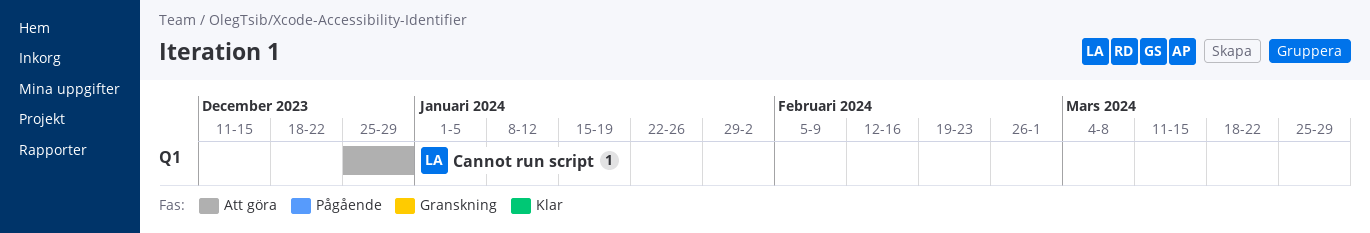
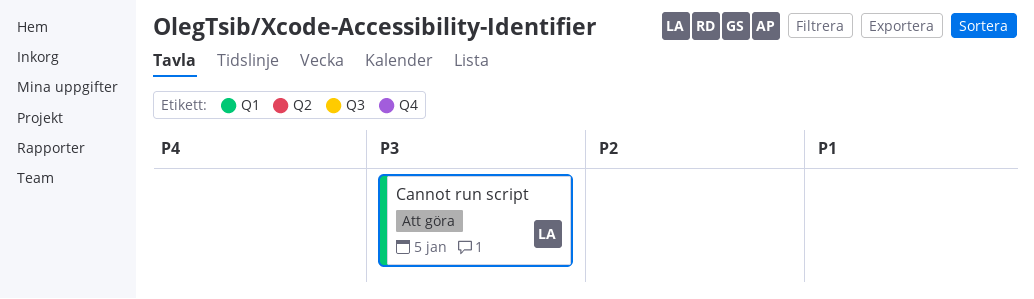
Cannot run script, due: Dec 29 -> Jan 5

